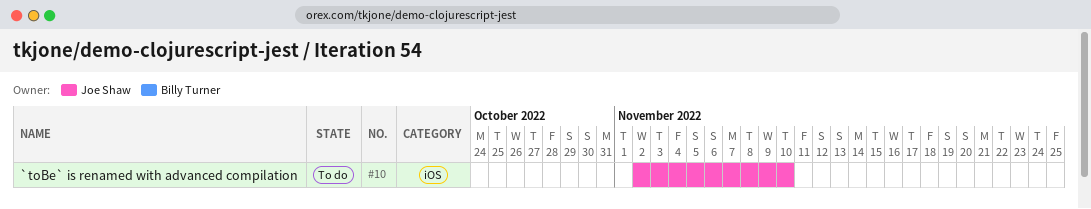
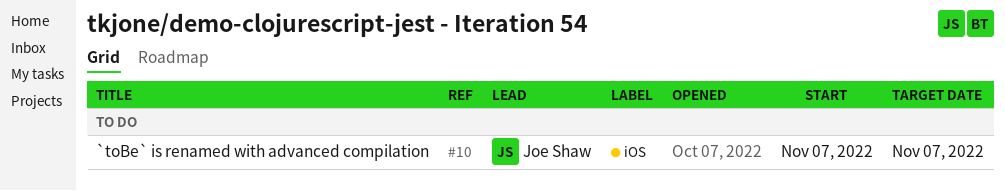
#10, start: Nov 2 -> Nov 7
#10, due: Nov 10 -> Nov 7

